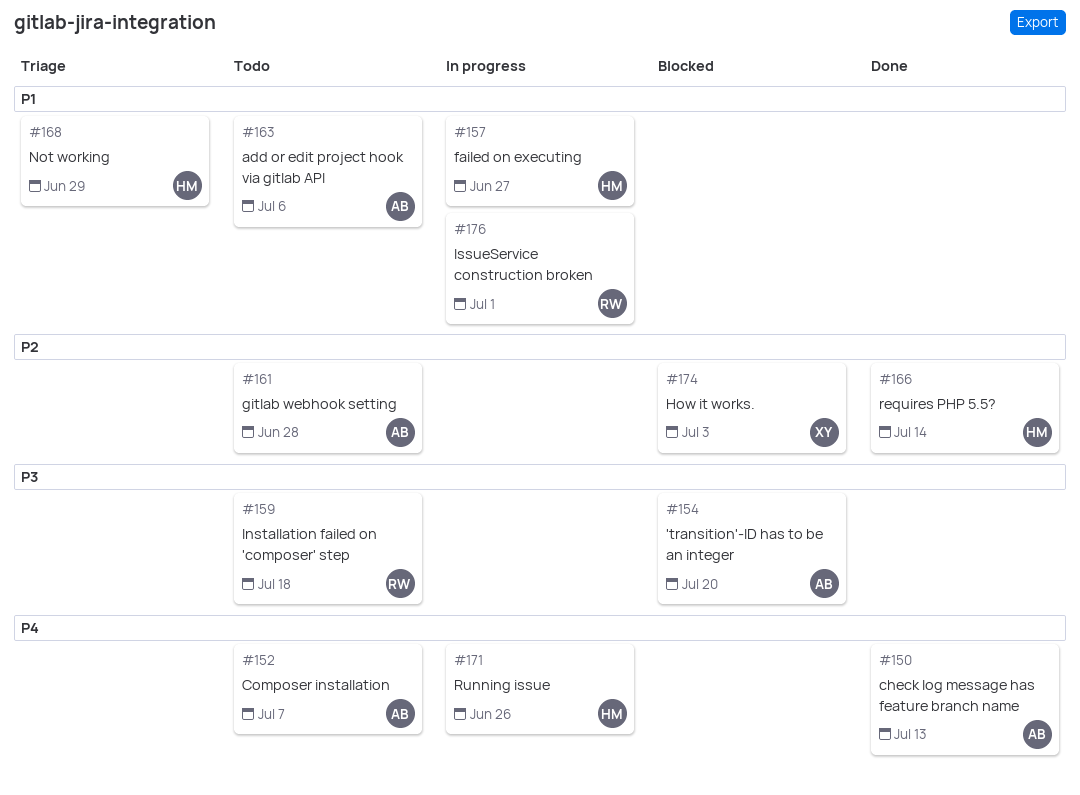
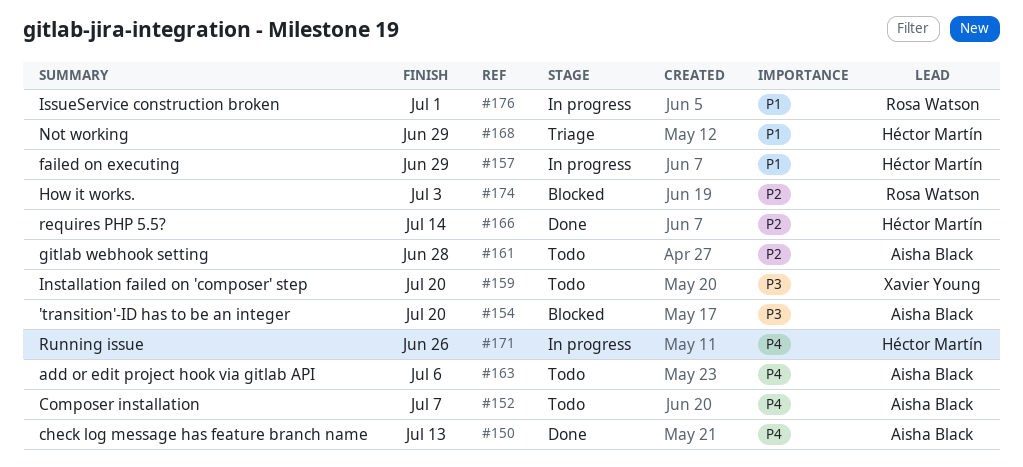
#157, due: Jun 27 -> Jun 29
#159, owner: Rosa Watson -> Xavier Young
#159, due: Jul 18 -> Jul 20
#163, priority: P1 -> P4
#174, owner: Xavier Young -> Rosa Watson

